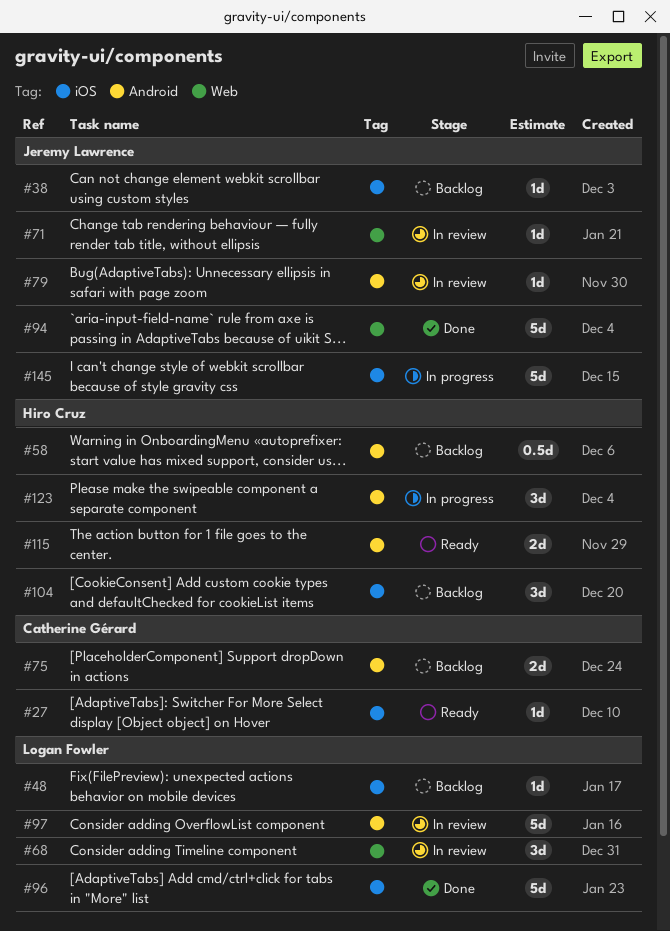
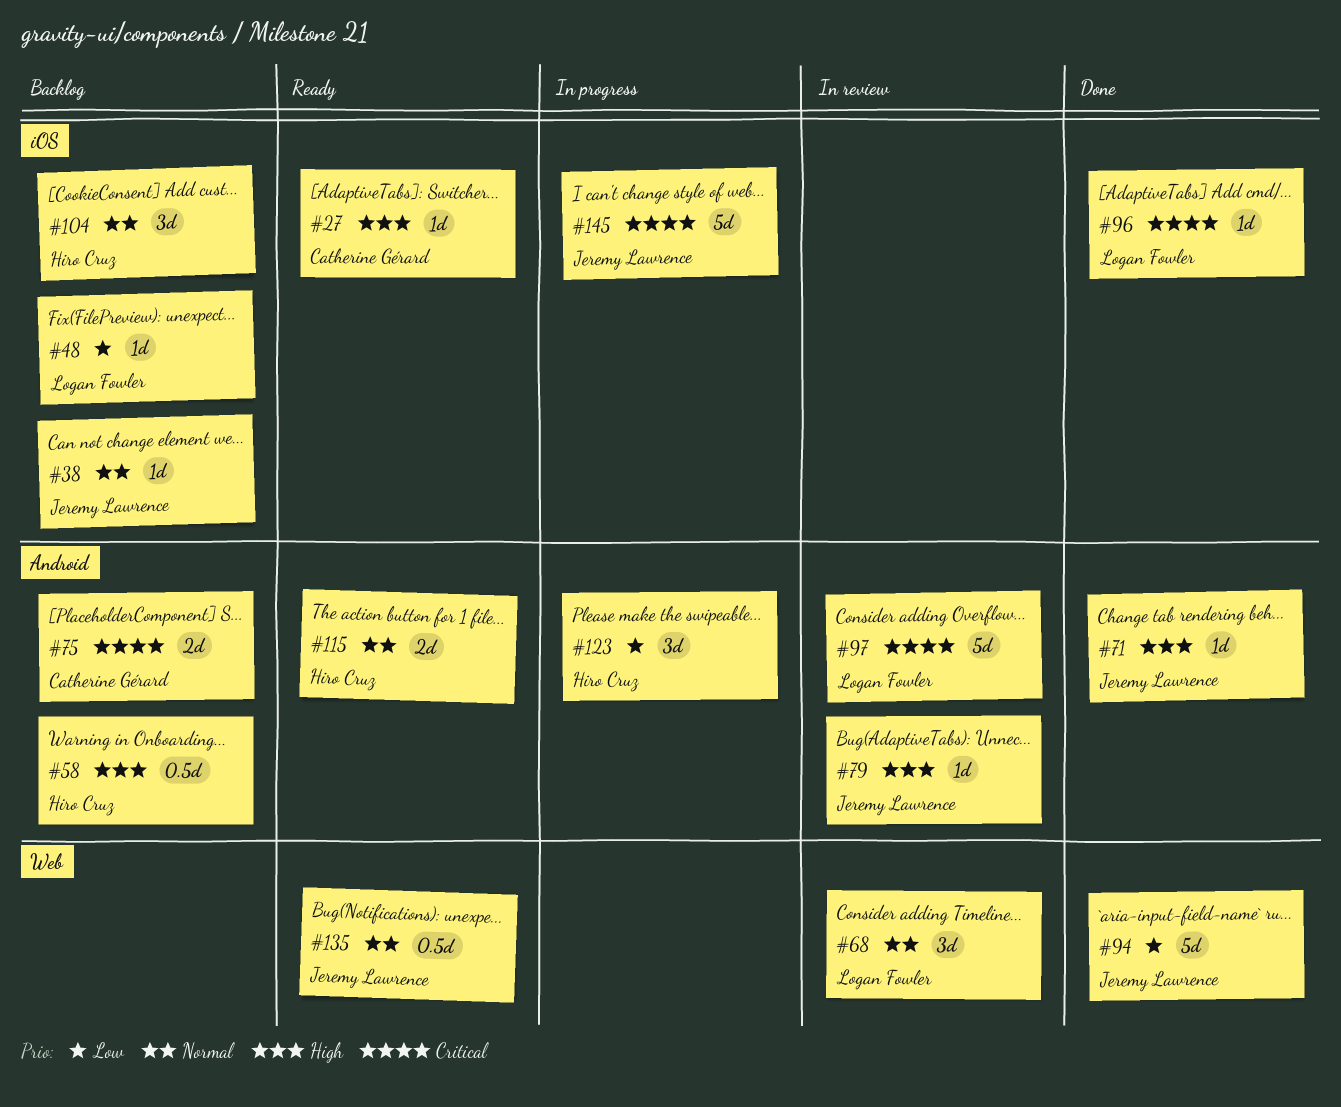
#71, status: In review -> Done
#71, label: Web -> Android
#96, estimate: 5d -> 1d
#135: none -> present

